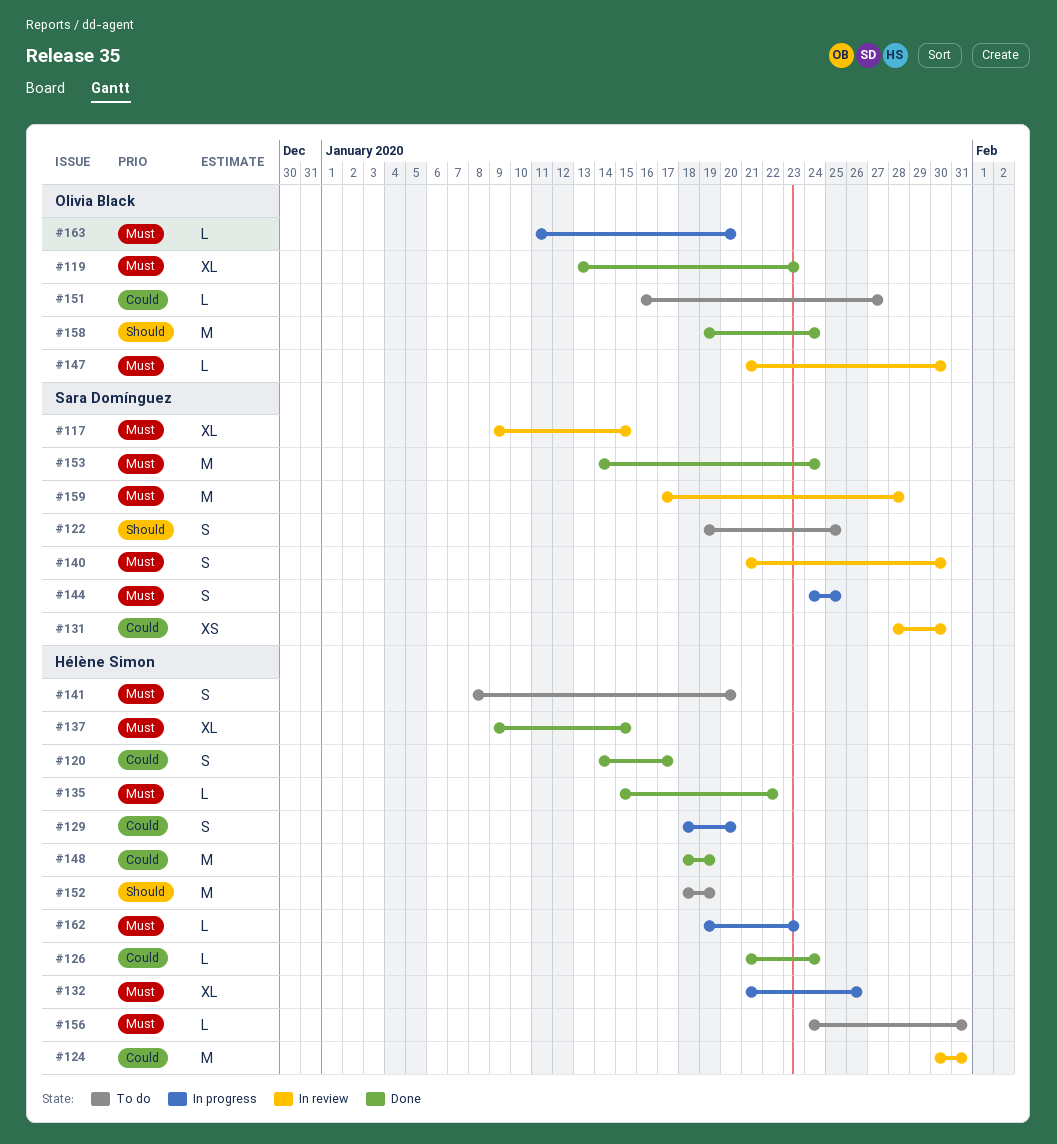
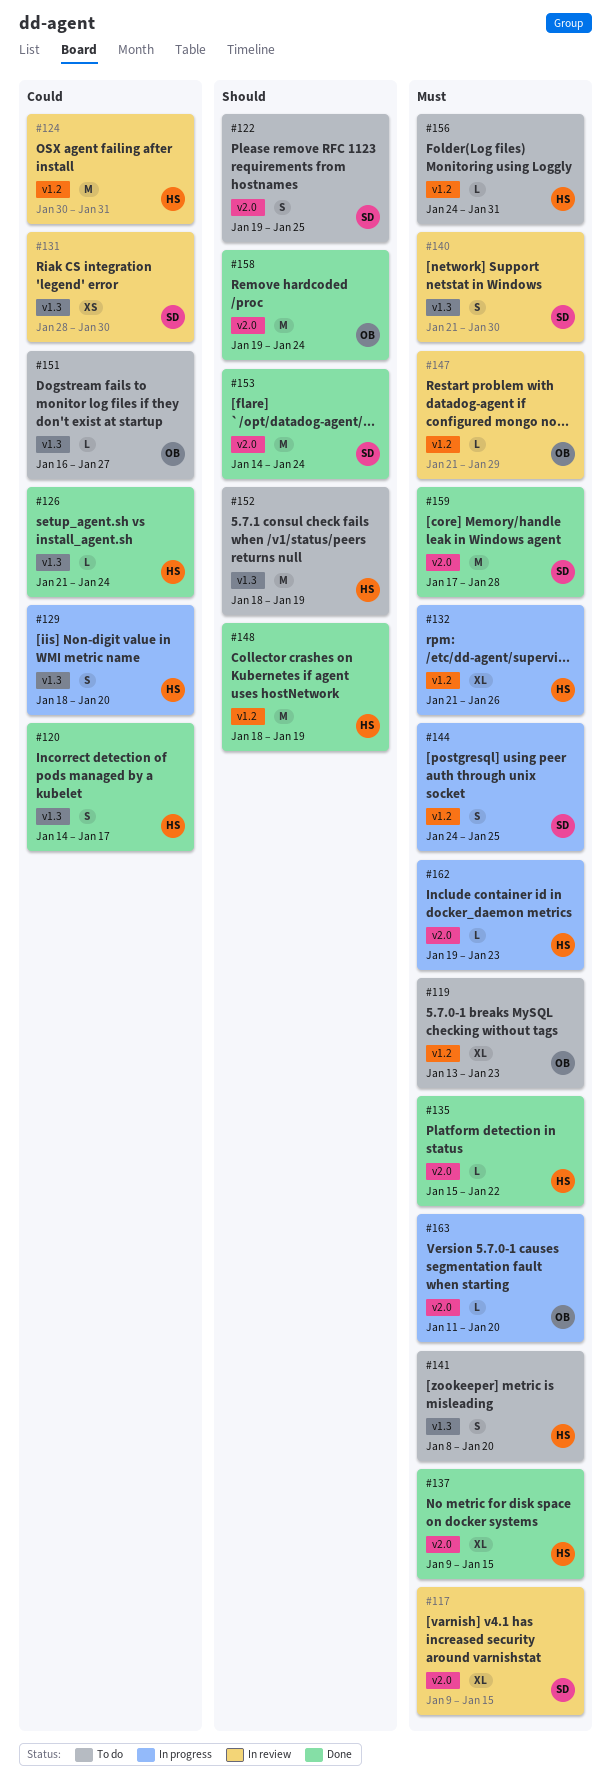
#119, status: Done -> To do
#147, due: Jan 30 -> Jan 29
#148, priority: Could -> Should
#153, priority: Must -> Should
#159, status: In review -> Done

